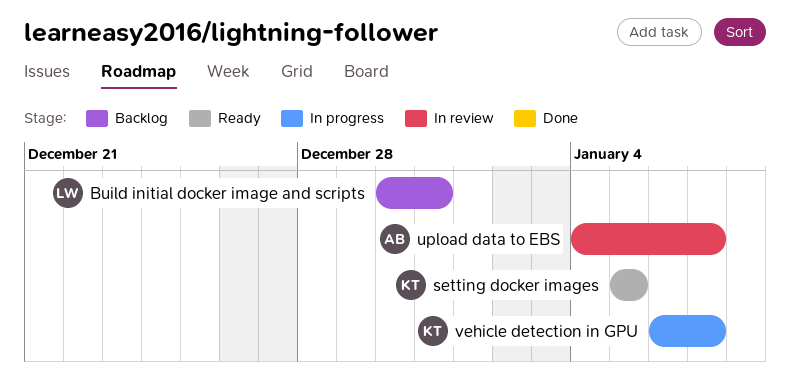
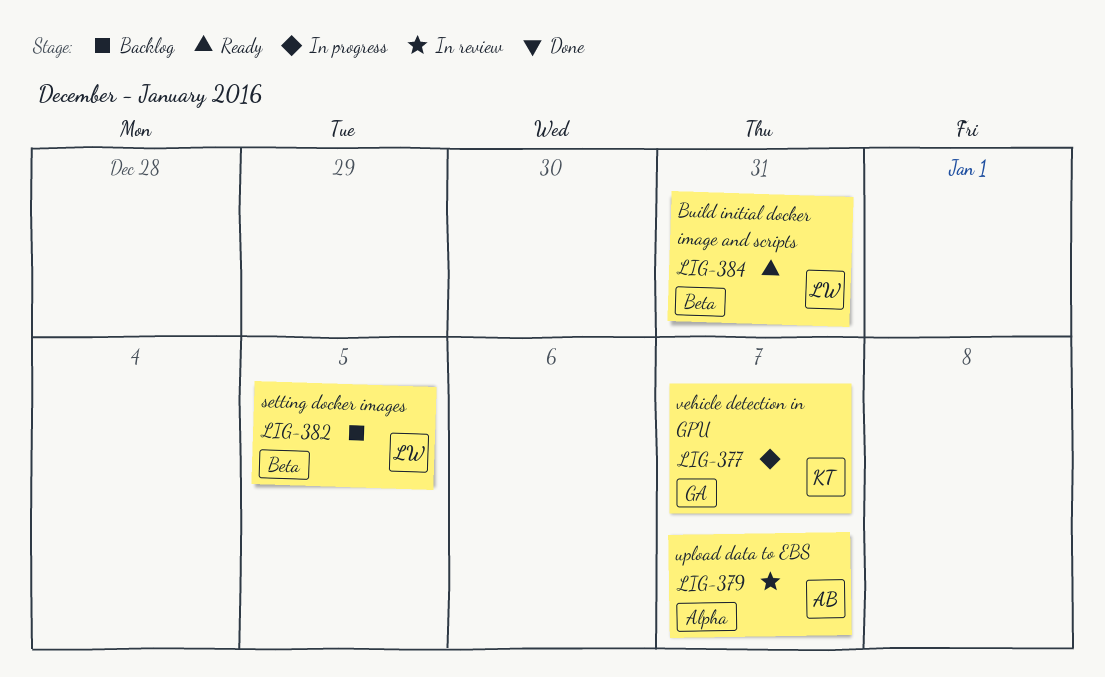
Build initial docker image and scripts, status: Backlog -> Ready
setting docker images, status: Ready -> Backlog
setting docker images, owner: KT -> LW

